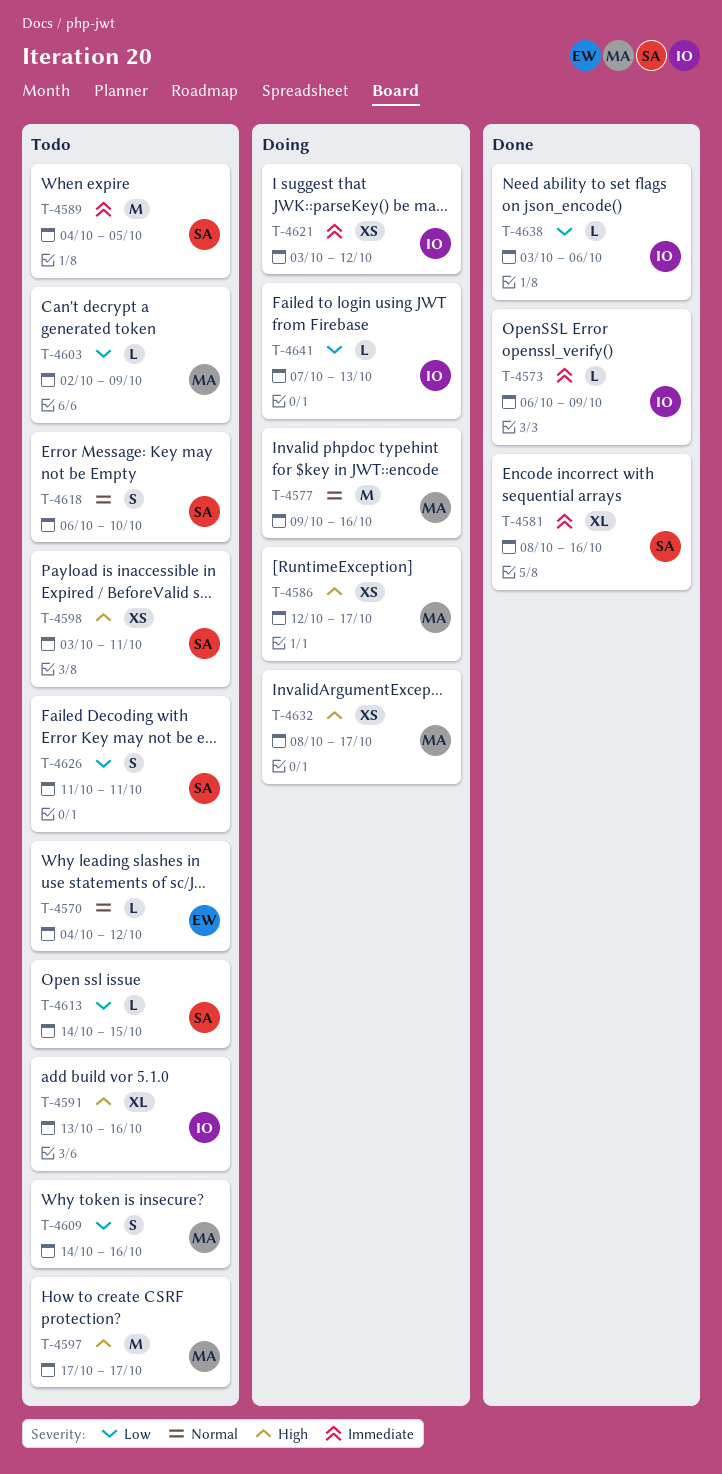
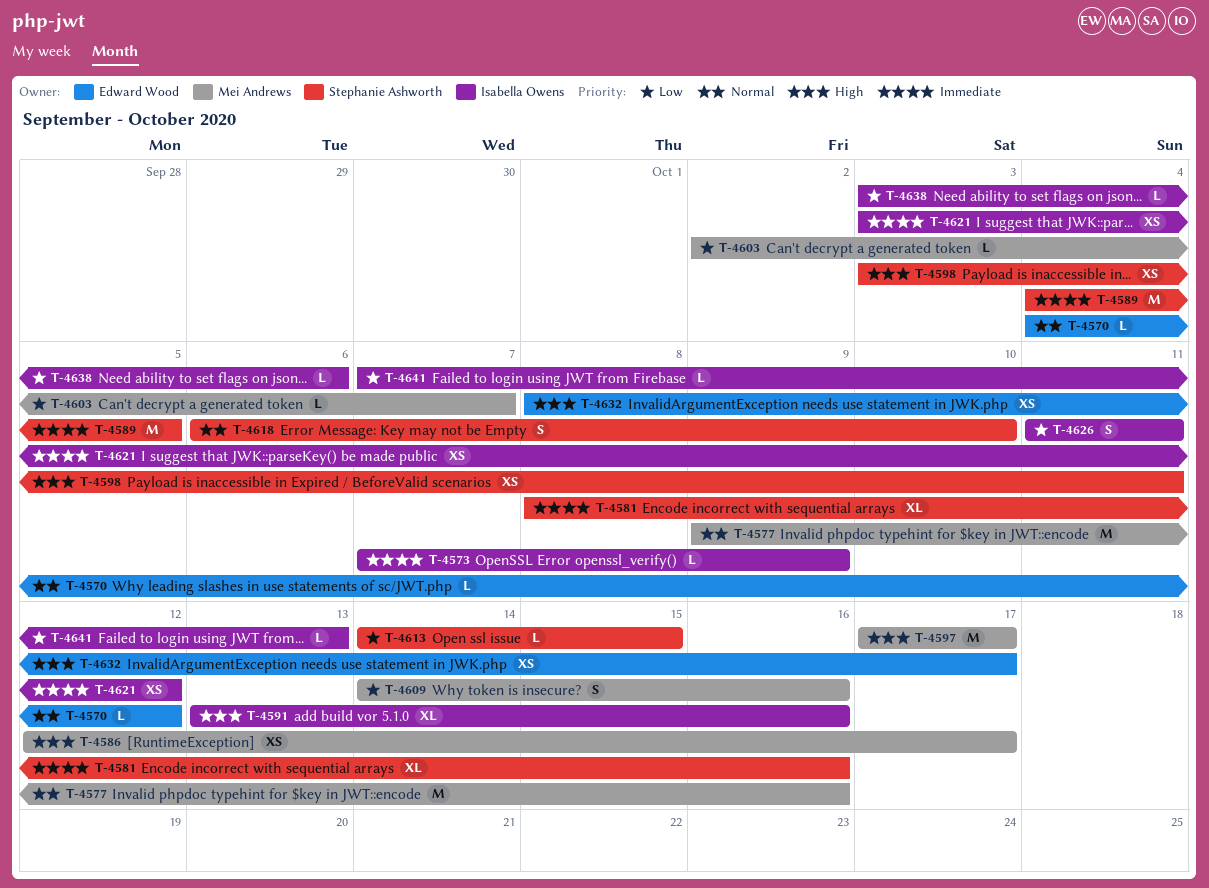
T-4573, start: Oct 6 -> Oct 7
T-4603, due: Oct 9 -> Oct 7
T-4626, owner: Stephanie Ashworth -> Isabella Owens
T-4632, owner: Mei Andrews -> Edward Wood

